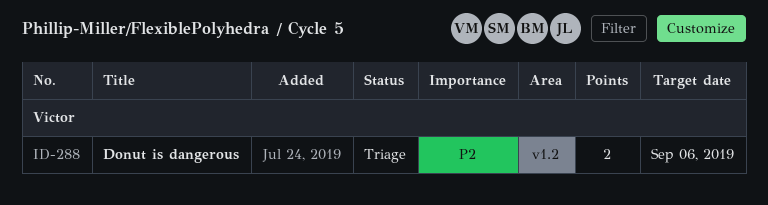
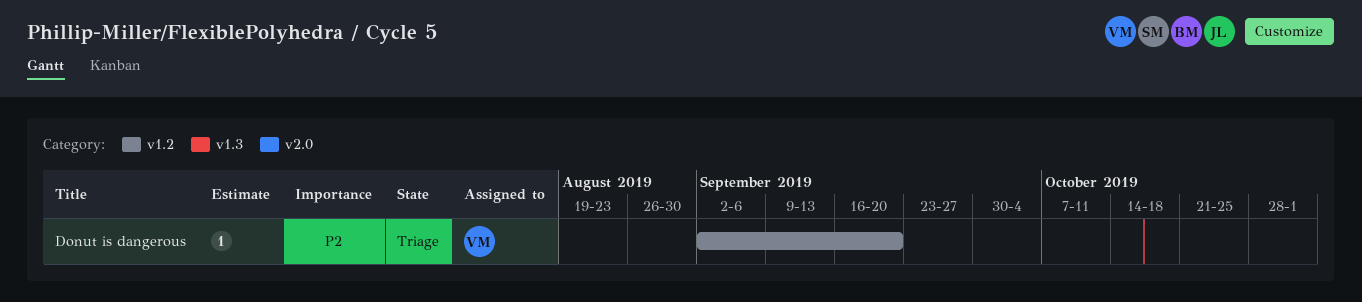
Donut is dangerous, estimate: 2 -> 1
Donut is dangerous, due: Sep 6 -> Sep 20

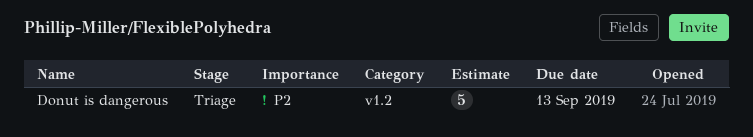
Donut is dangerous, estimate: 1 -> 5
Donut is dangerous, due: Sep 20 -> Sep 13

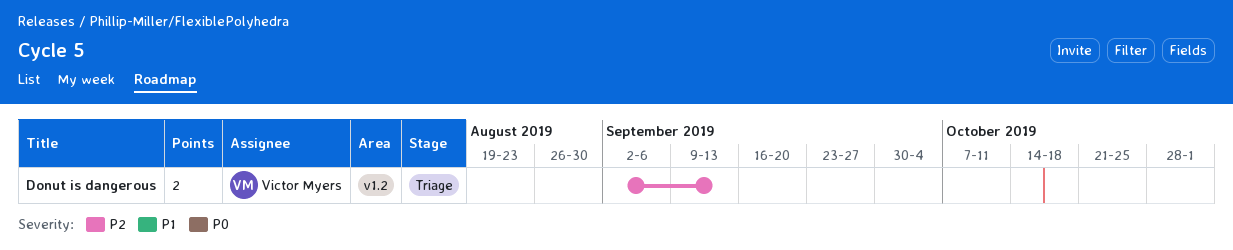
Donut is dangerous, estimate: 5 -> 2

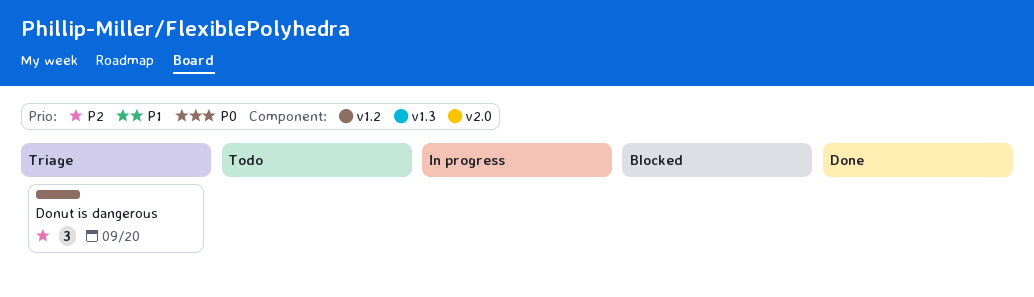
Donut is dangerous, estimate: 2 -> 3
Donut is dangerous, due: Sep 13 -> Sep 20

